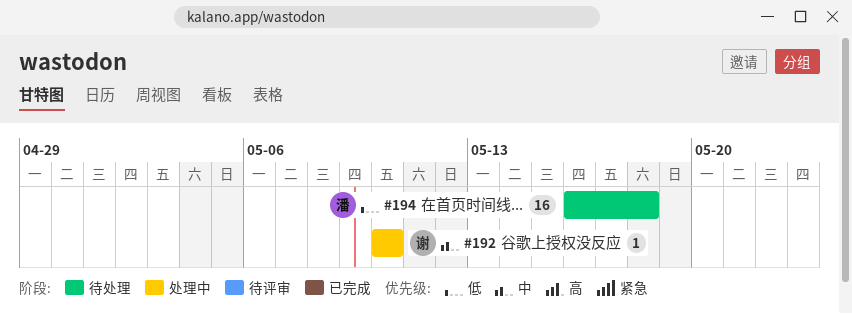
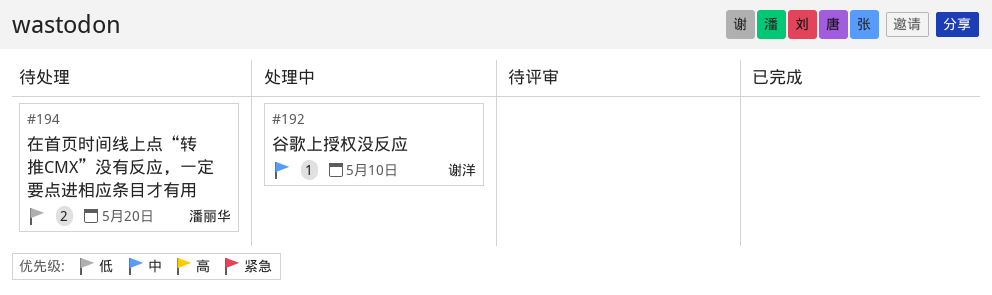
#194, estimate: 16 -> 2
#194, due: May 18 -> May 20

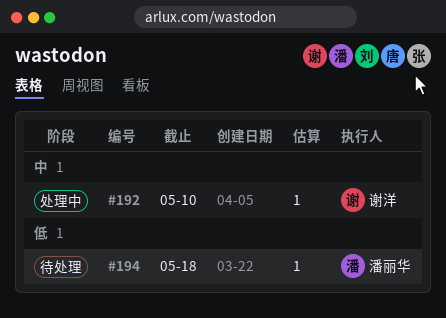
#194, estimate: 2 -> 1
#194, due: May 20 -> May 18

